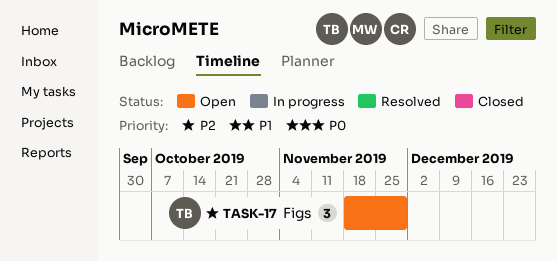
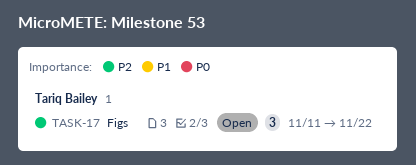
TASK-17, start: Nov 18 -> Nov 11
TASK-17, due: Nov 29 -> Nov 22

